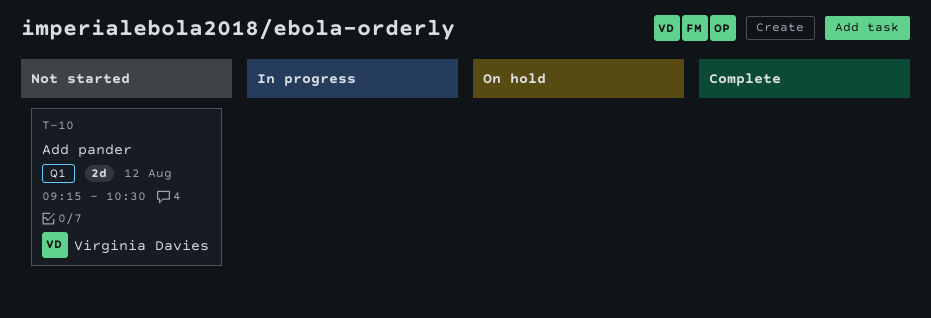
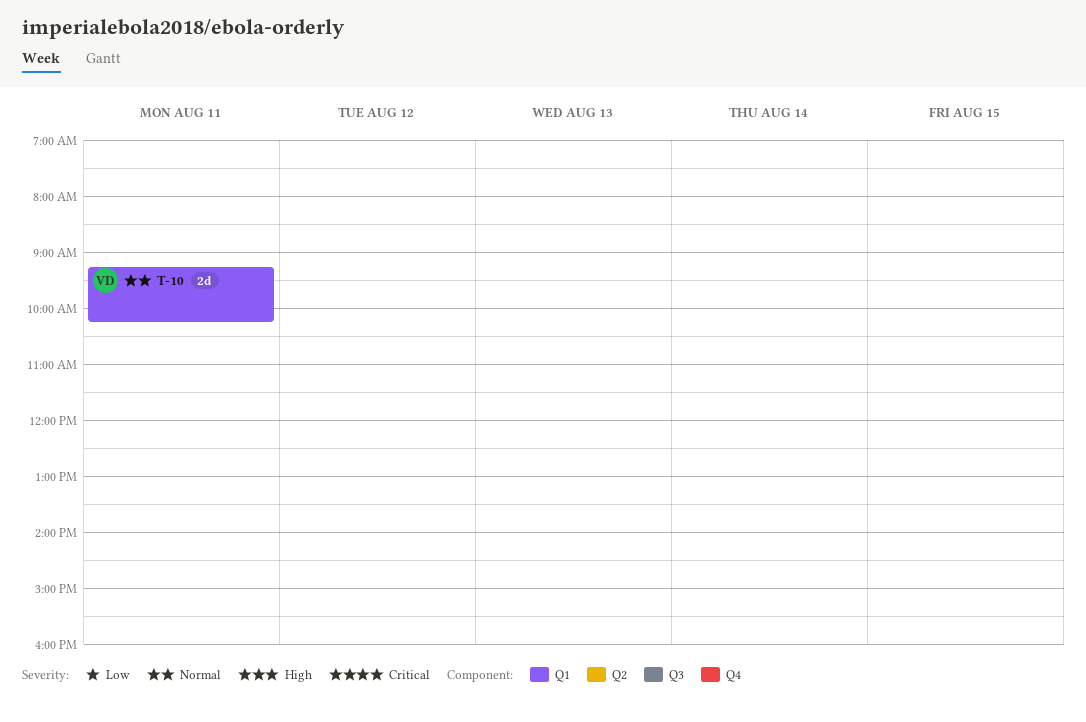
T-10, day: Aug 12 -> Aug 11
T-10, ends: 10:30 -> 10:15

